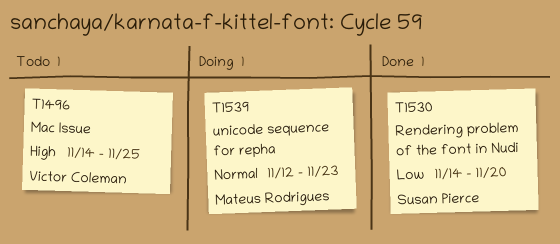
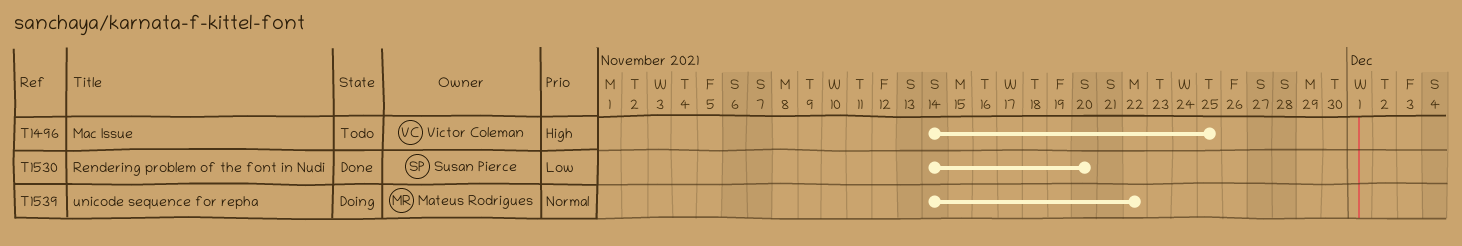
T1539, start: Nov 12 -> Nov 14
T1539, due: Nov 23 -> Nov 22

